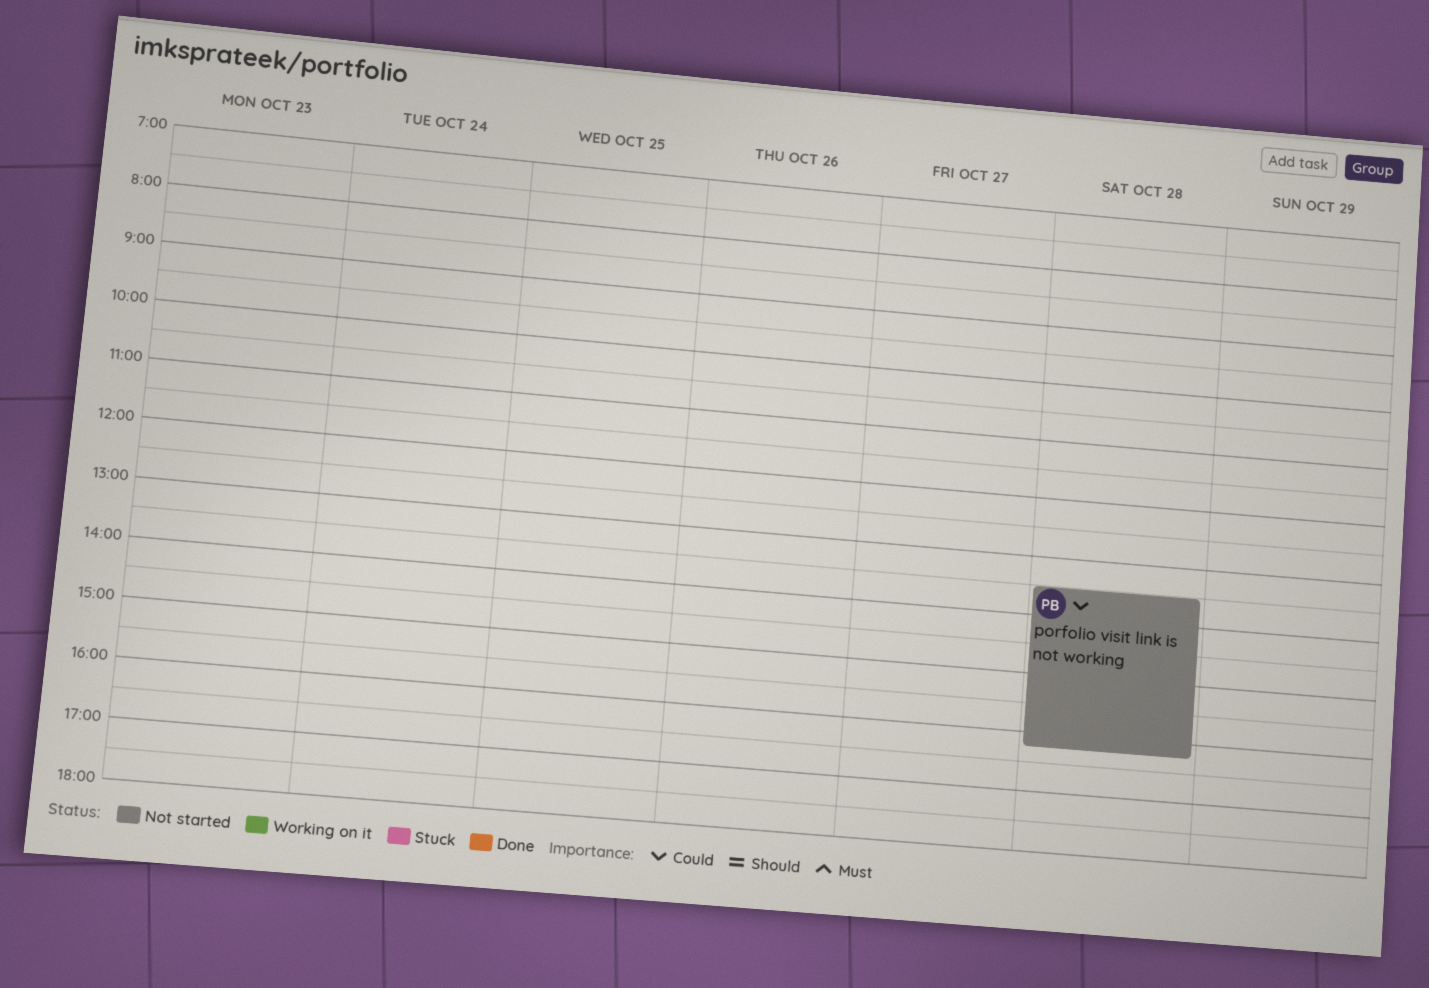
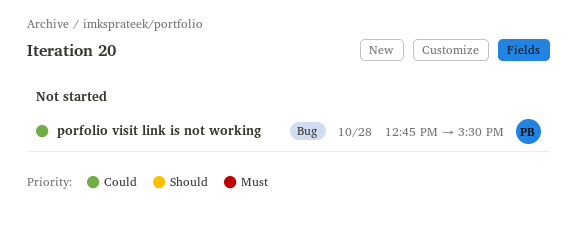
porfolio visit link is not working, begins: 13:30 -> 12:45
porfolio visit link is not working, ends: 16:15 -> 15:30

